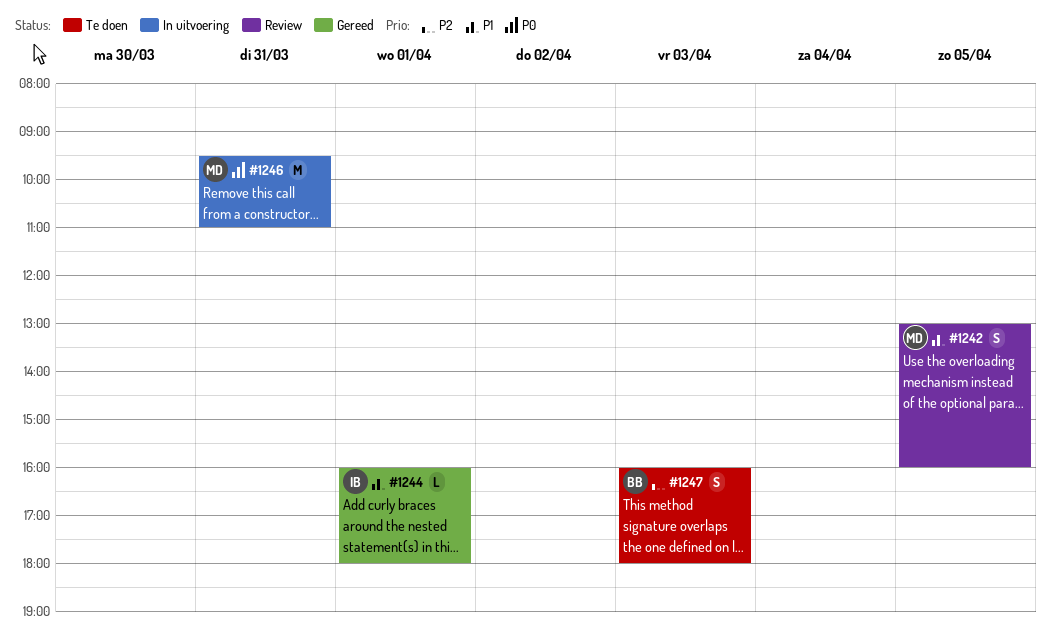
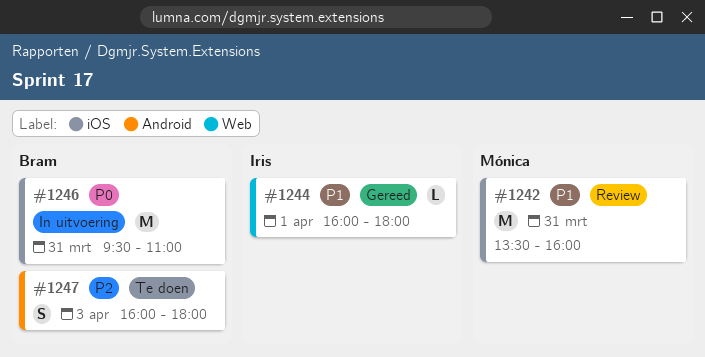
#1242, estimate: S -> M
#1242, day: Apr 5 -> Mar 31
#1242, begins: 13:00 -> 13:30
#1246, owner: Mónica -> Bram

